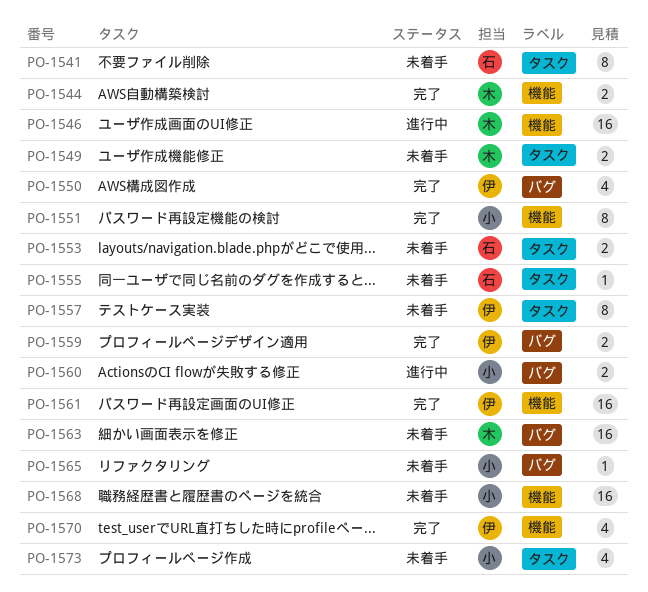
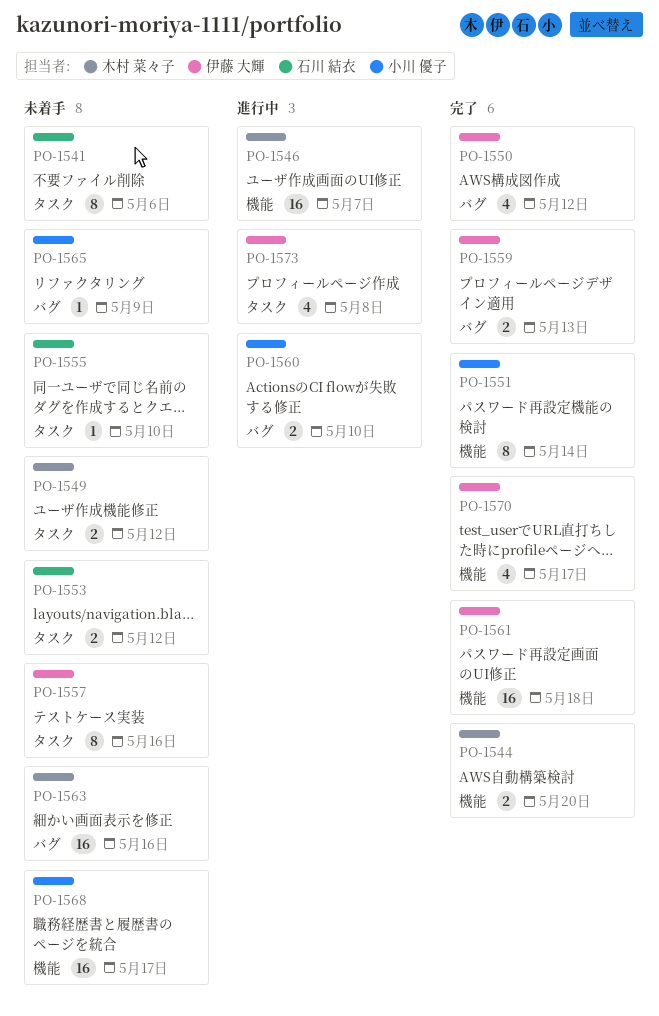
PO-1573, status: 未着手 -> 進行中
PO-1573, owner: 小川 優子 -> 伊藤 大輝

